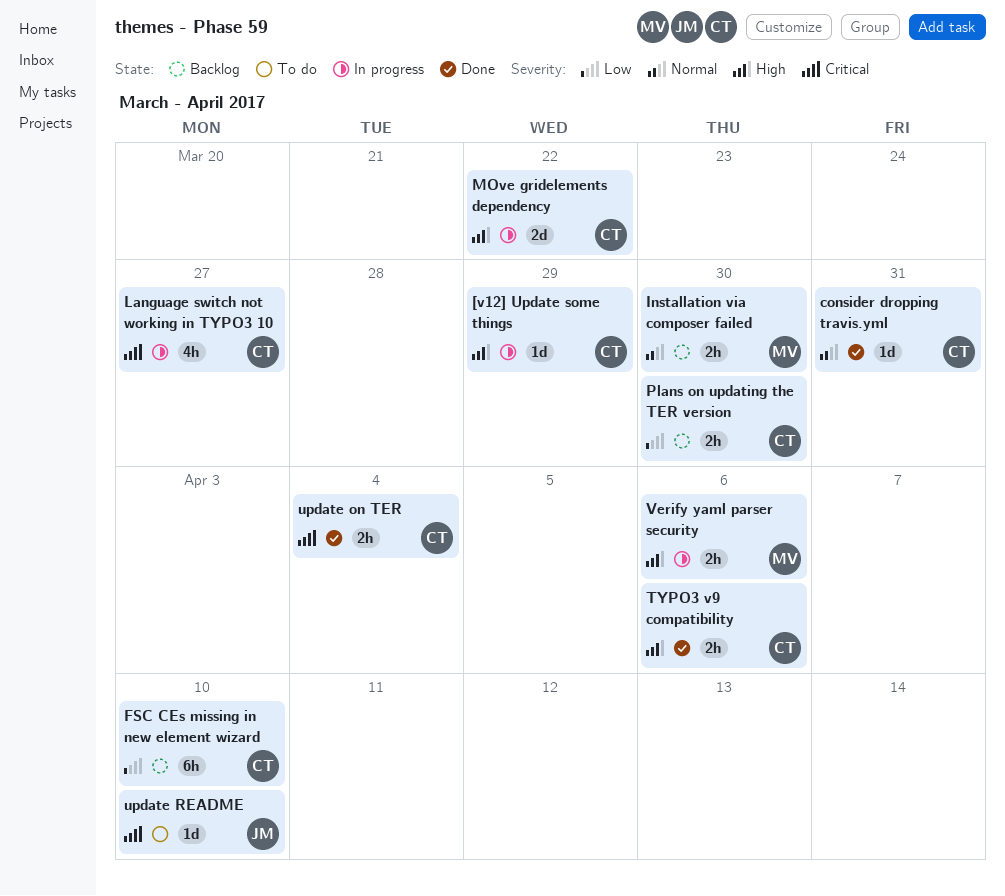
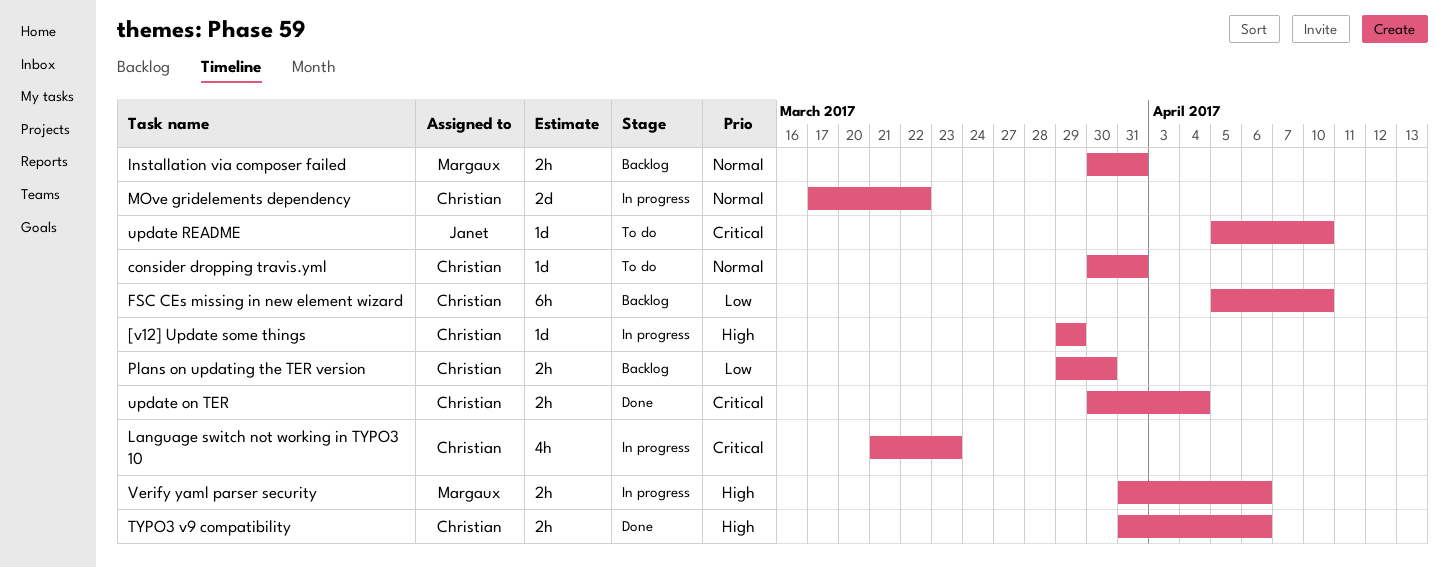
consider dropping travis.yml, status: Done -> To do
Installation via composer failed, due: Mar 30 -> Mar 31
Language switch not working in TYPO3 10, due: Mar 27 -> Mar 23
MOve gridelements dependency, priority: High -> Normal

